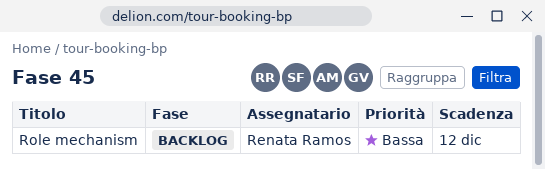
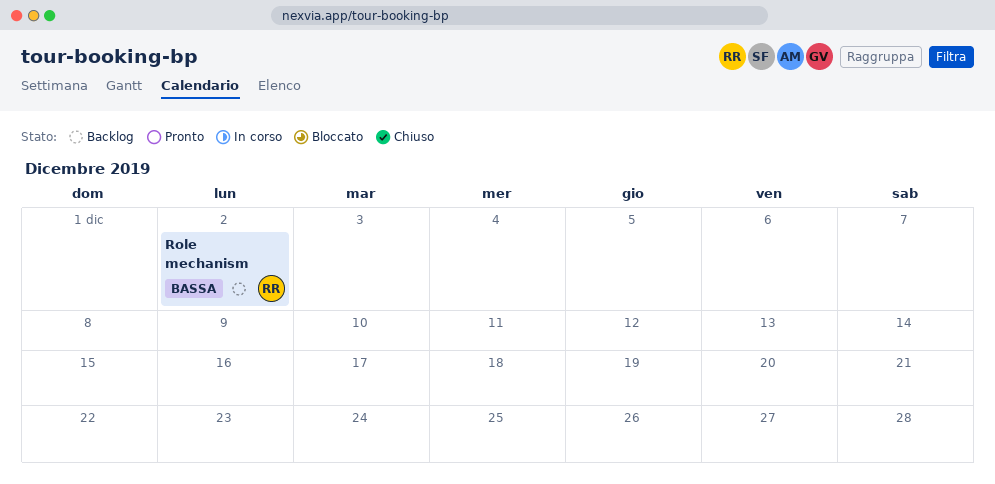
Role mechanism, due: Dec 12 -> Dec 2

